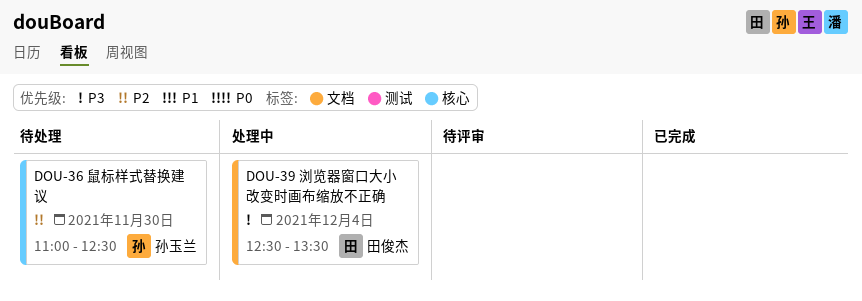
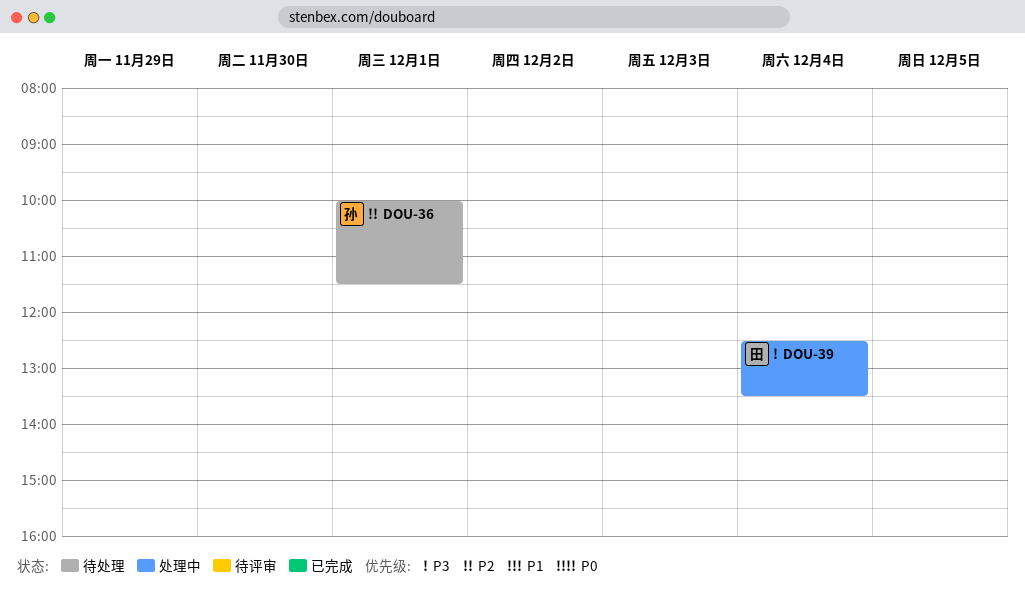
DOU-36, day: Nov 30 -> Dec 1
DOU-36, begins: 11:00 -> 10:00
DOU-36, ends: 12:30 -> 11:30

